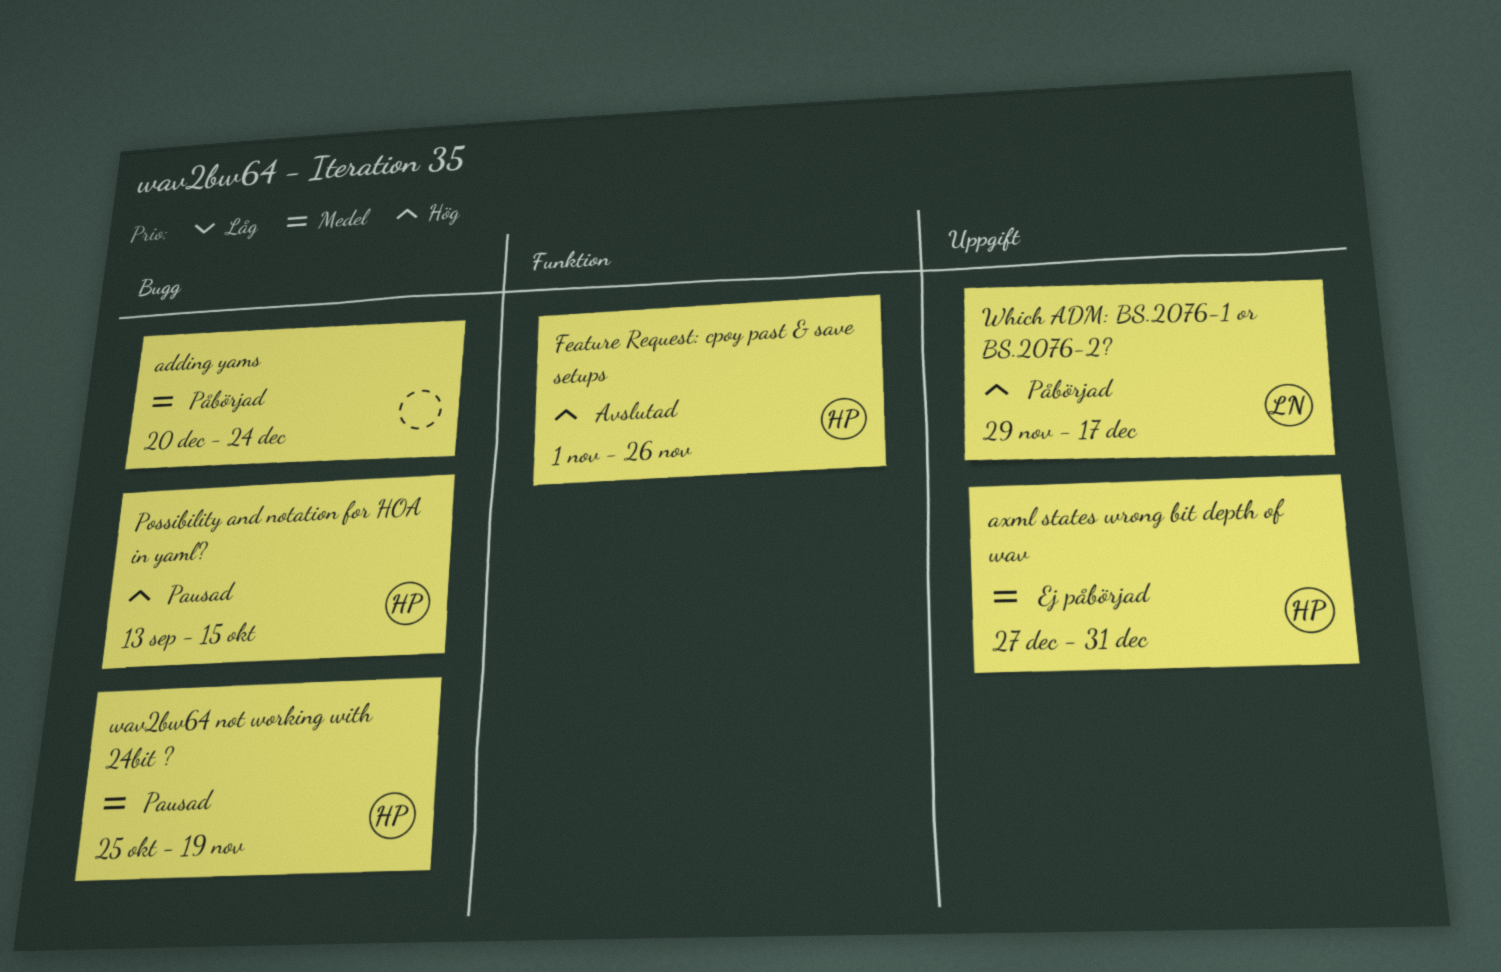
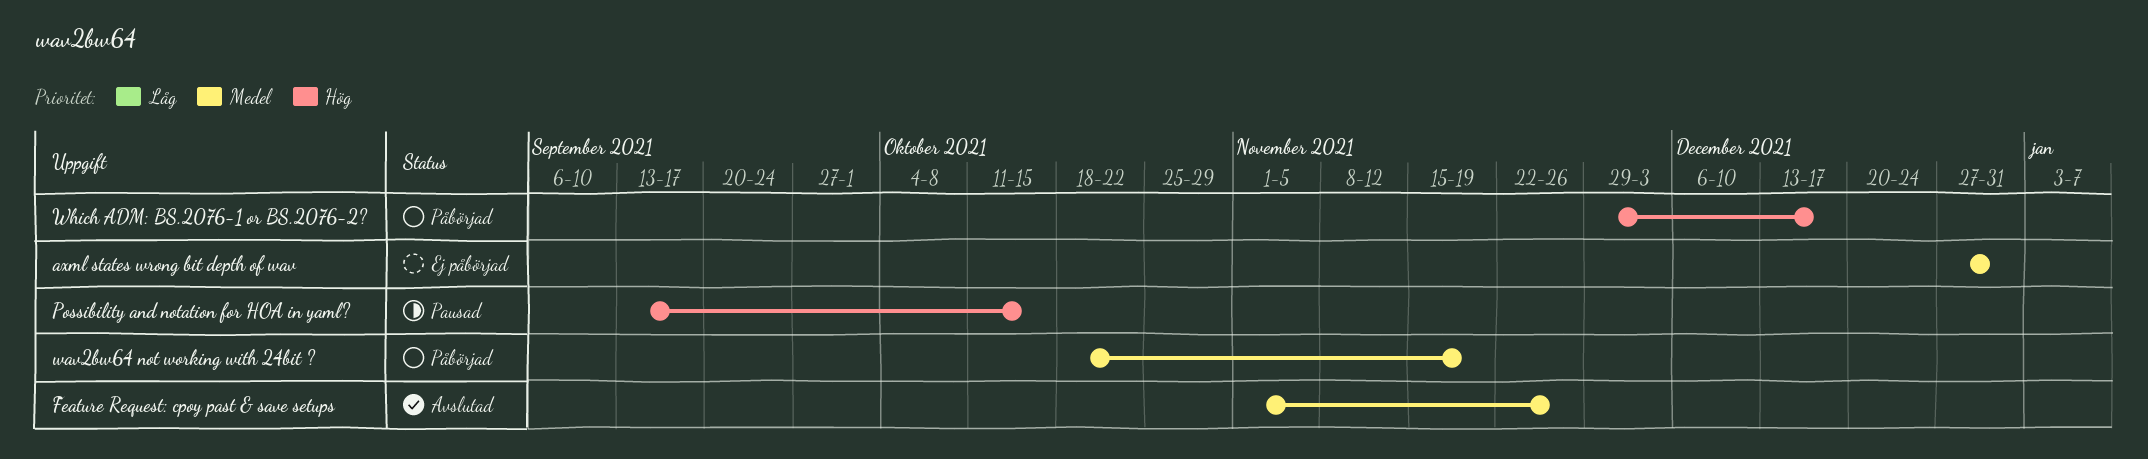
adding yams: present -> none
Feature Request: cpoy past & save setups, priority: Hög -> Medel
wav2bw64 not working with 24bit ?, status: Pausad -> Påbörjad
wav2bw64 not working with 24bit ?, start: Oct 25 -> Oct 18

